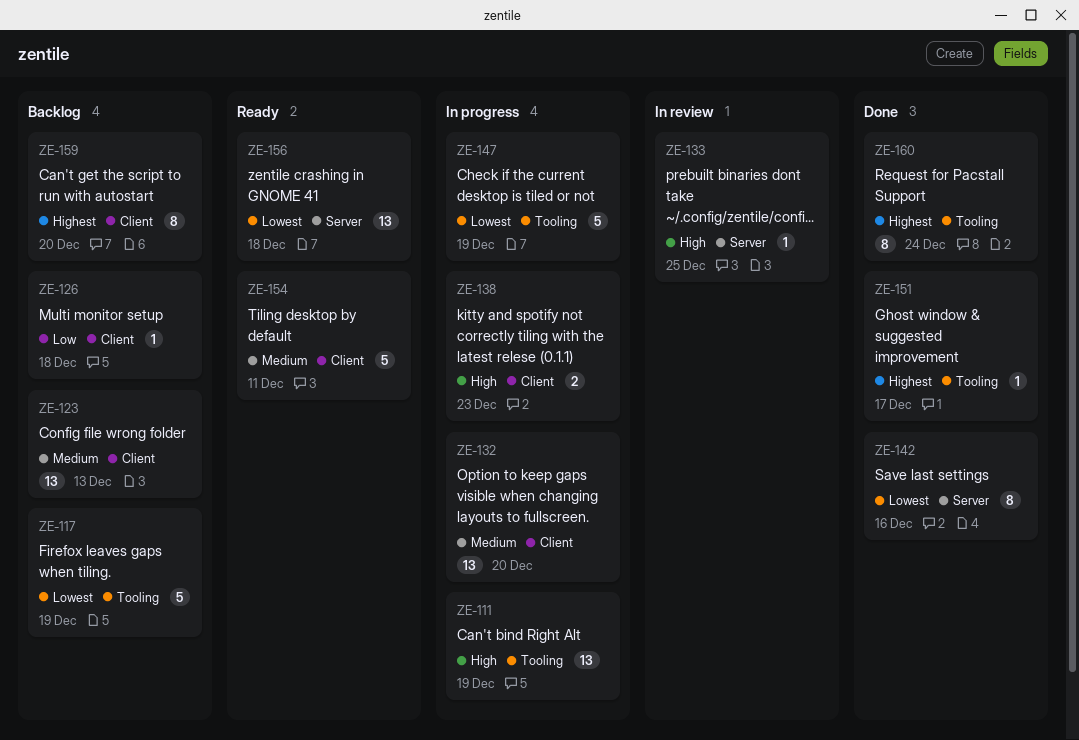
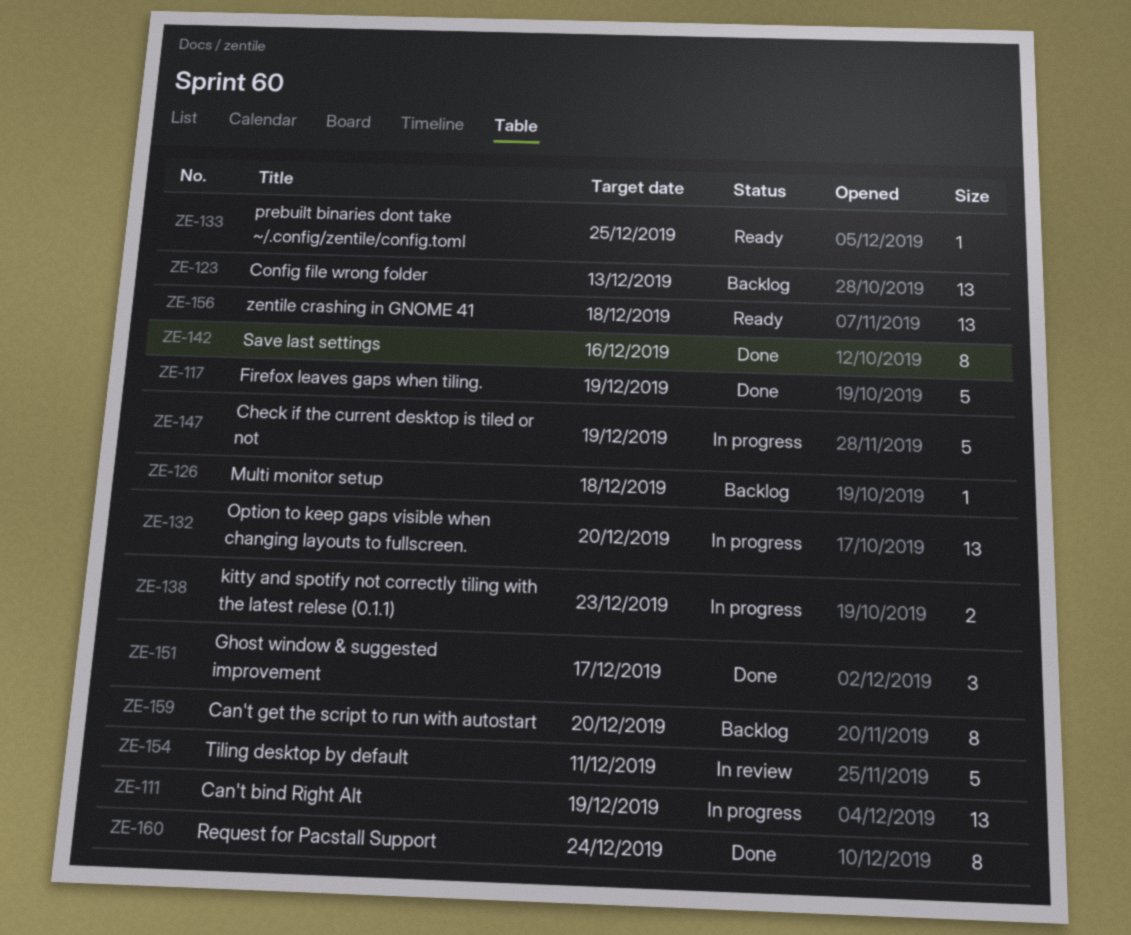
ZE-117, status: Backlog -> Done
ZE-133, status: In review -> Ready
ZE-151, estimate: 1 -> 3
ZE-154, status: Ready -> In review

